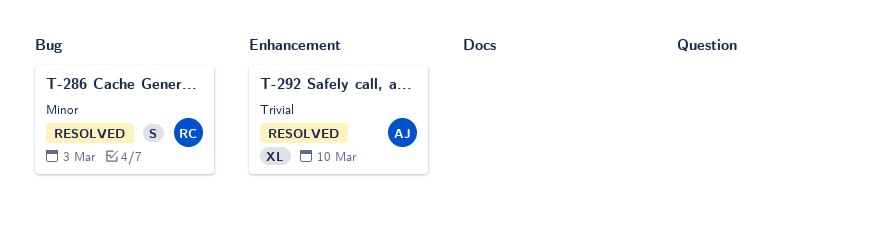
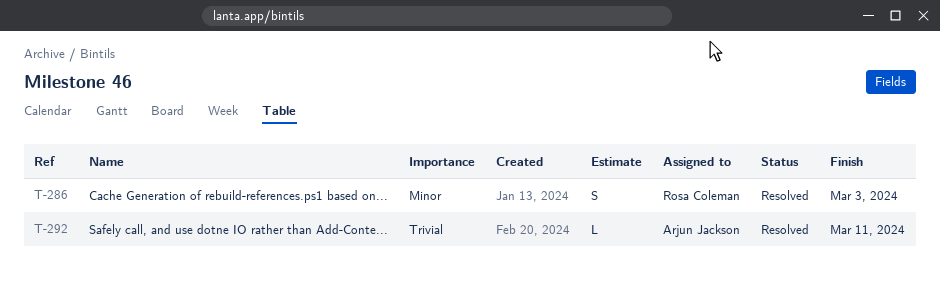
T-292, estimate: XL -> L
T-292, due: Mar 10 -> Mar 11

